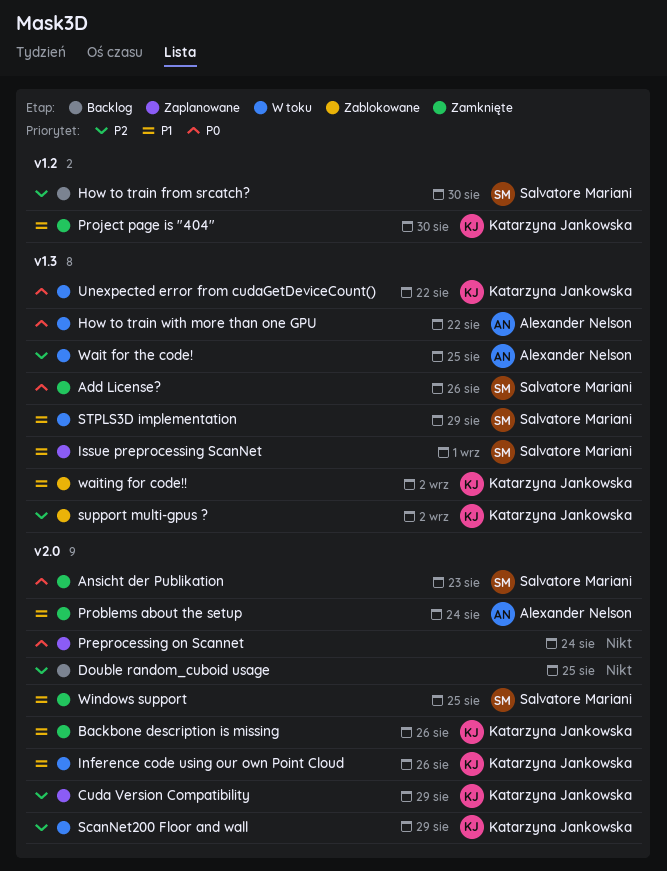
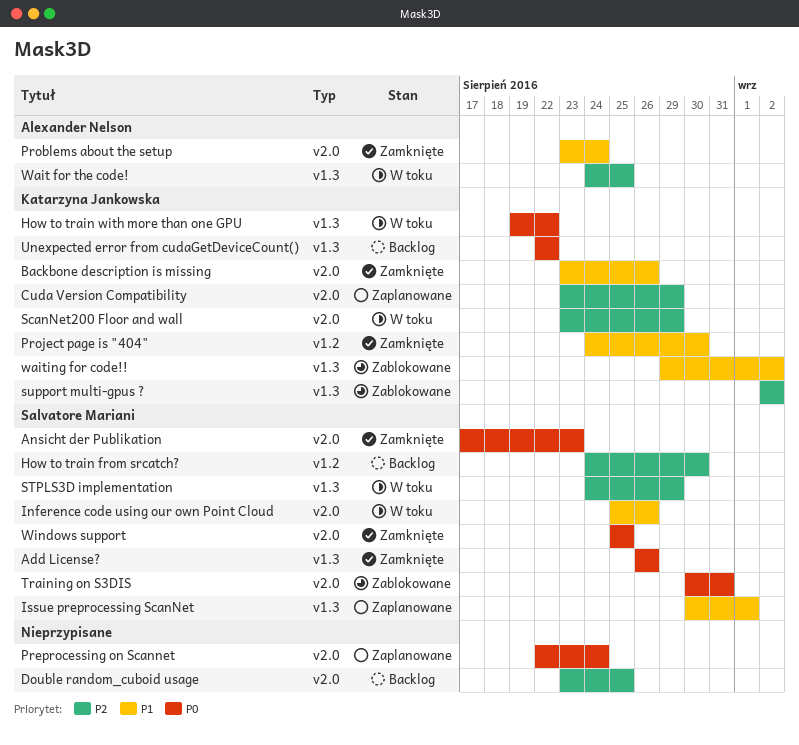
How to train with more than one GPU, owner: Alexander Nelson -> Katarzyna Jankowska
Inference code using our own Point Cloud, owner: Katarzyna Jankowska -> Salvatore Mariani
STPLS3D implementation, priority: P1 -> P2
Training on S3DIS: none -> present
Unexpected error from cudaGetDeviceCount(), status: W toku -> Backlog
Windows support, priority: P1 -> P0

